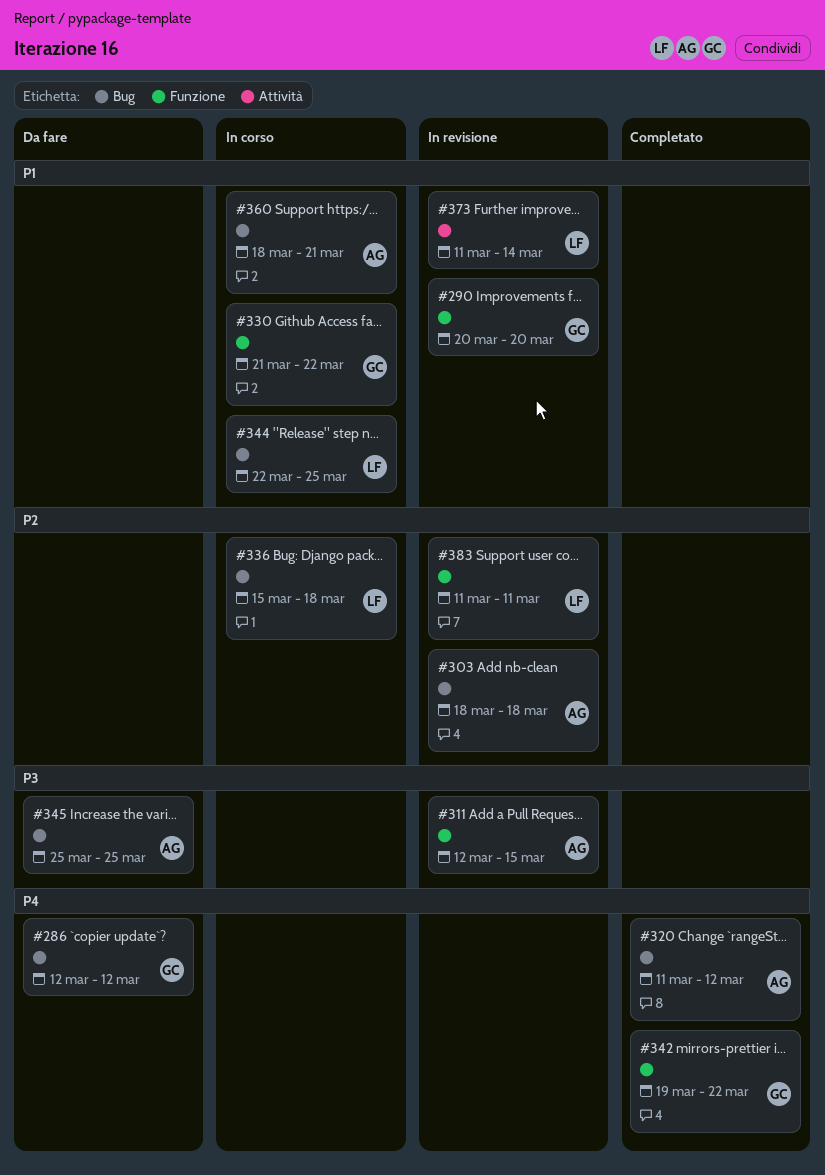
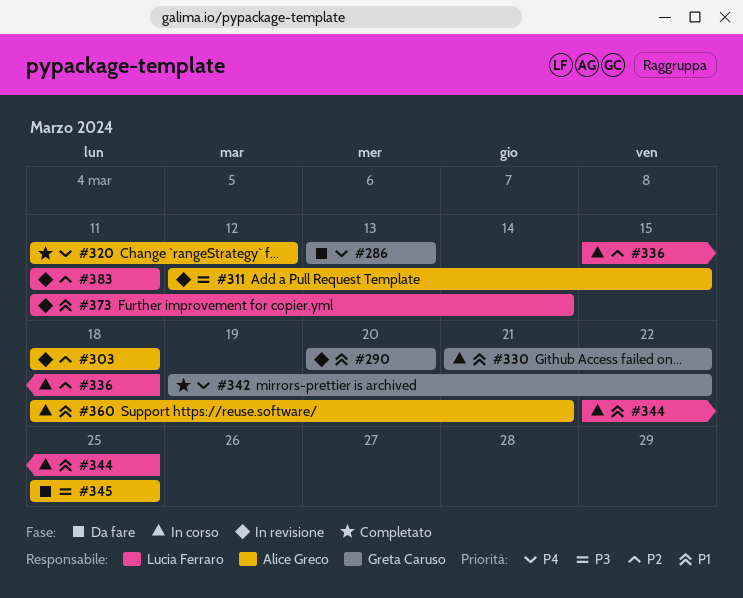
#286, start: Mar 12 -> Mar 13
#286, due: Mar 12 -> Mar 13

